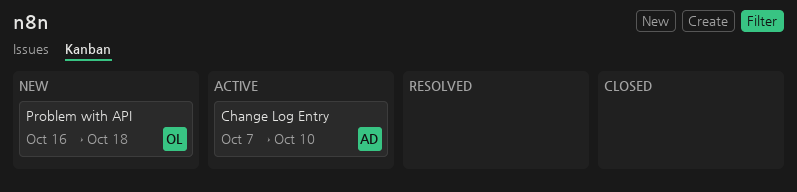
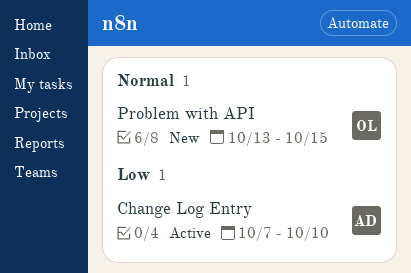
Problem with API, start: Oct 16 -> Oct 13
Problem with API, due: Oct 18 -> Oct 15

